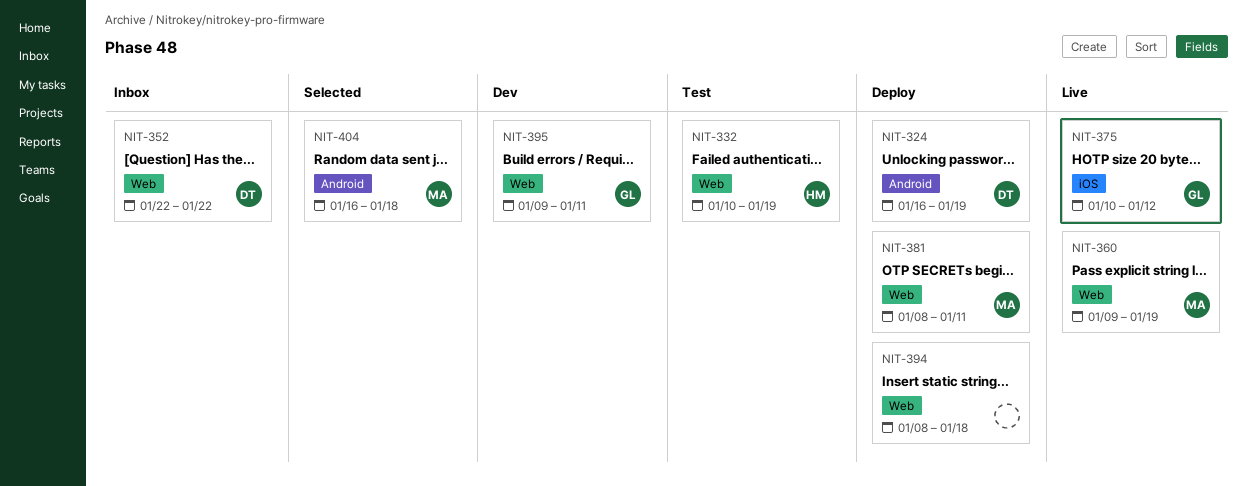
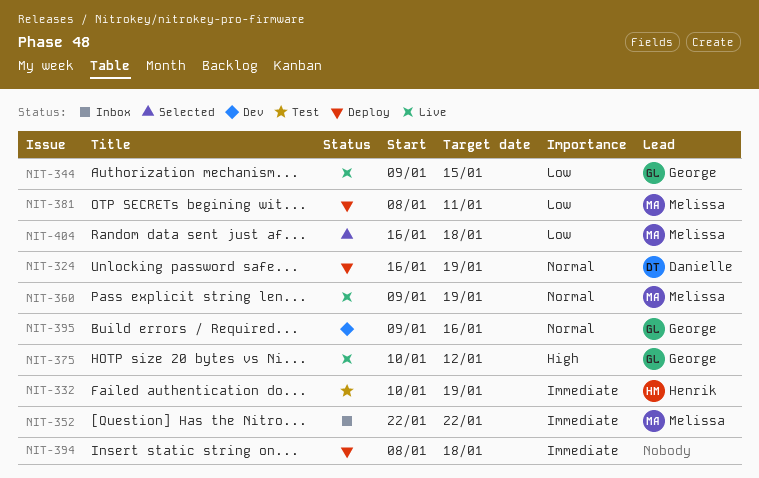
NIT-344: none -> present
NIT-352, owner: Danielle -> Melissa
NIT-395, due: Jan 11 -> Jan 16

